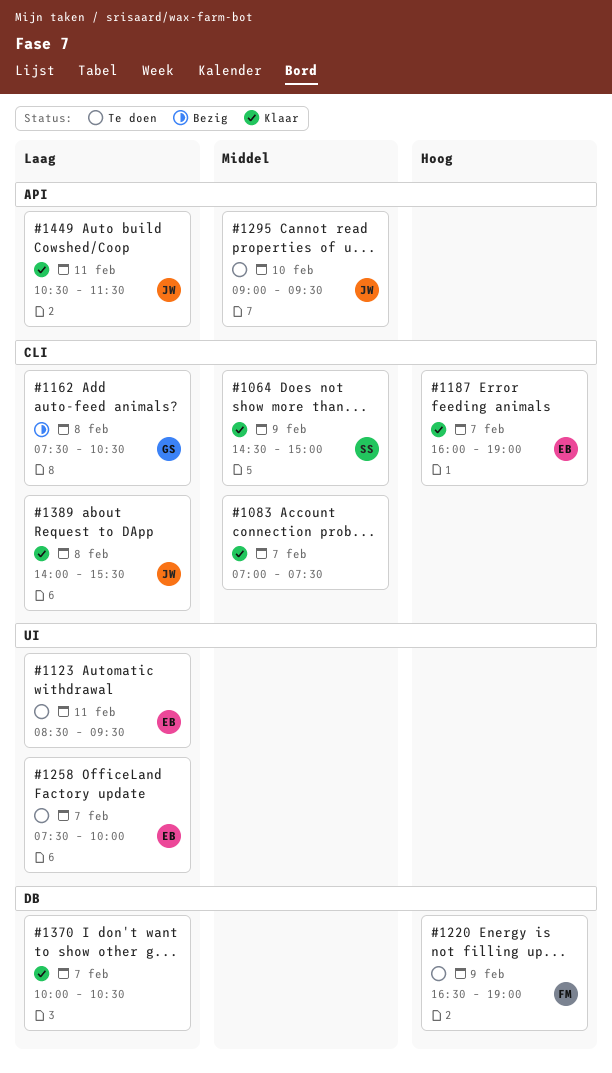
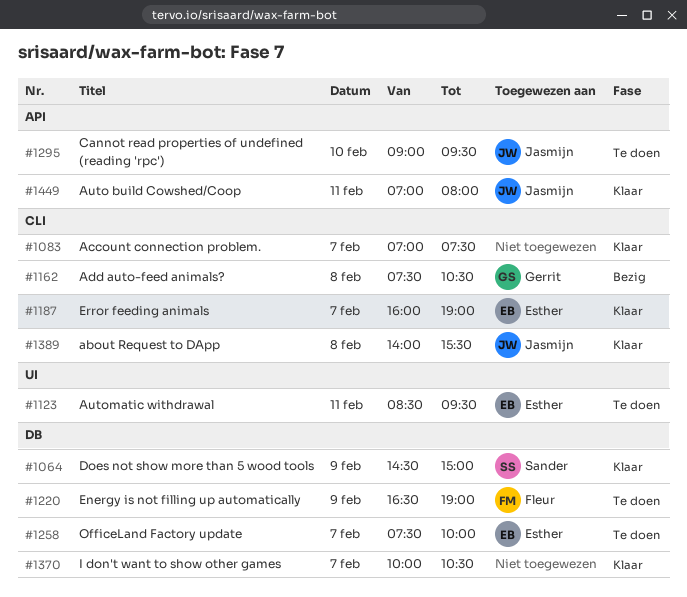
#1064, label: CLI -> DB
#1258, label: UI -> DB
#1449, begins: 10:30 -> 07:00
#1449, ends: 11:30 -> 08:00

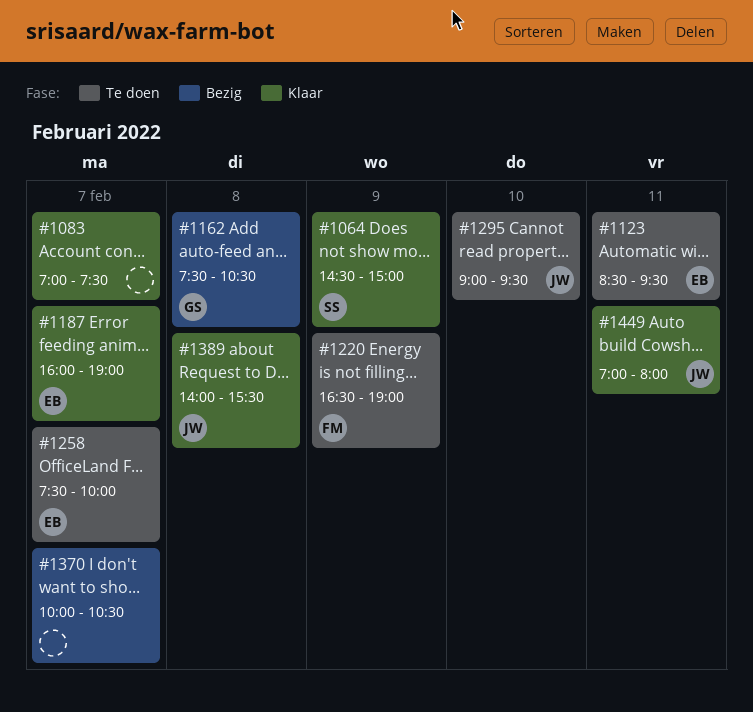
#1370, status: Klaar -> Bezig

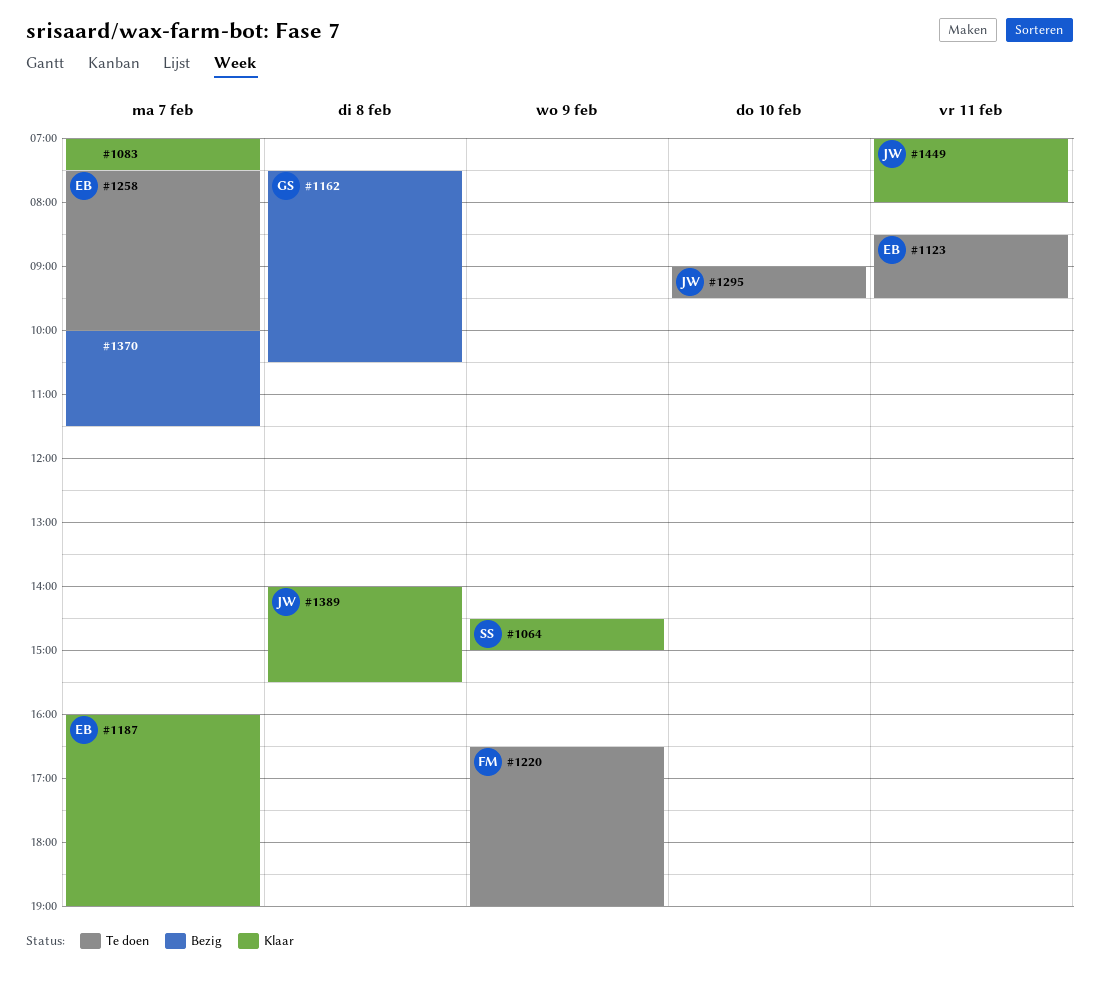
#1370, ends: 10:30 -> 11:30

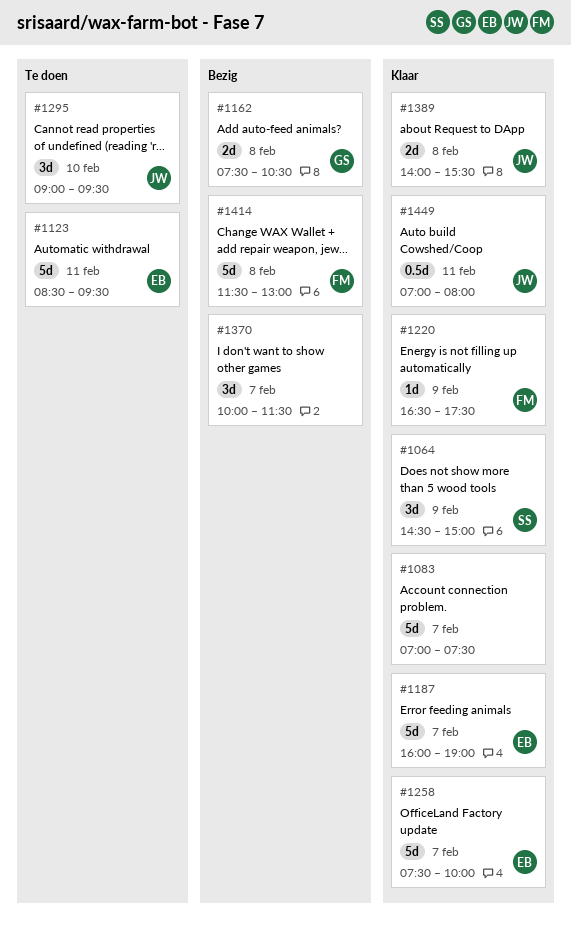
#1220, status: Te doen -> Klaar
#1220, ends: 19:00 -> 17:30
#1258, status: Te doen -> Klaar
#1414: none -> present

